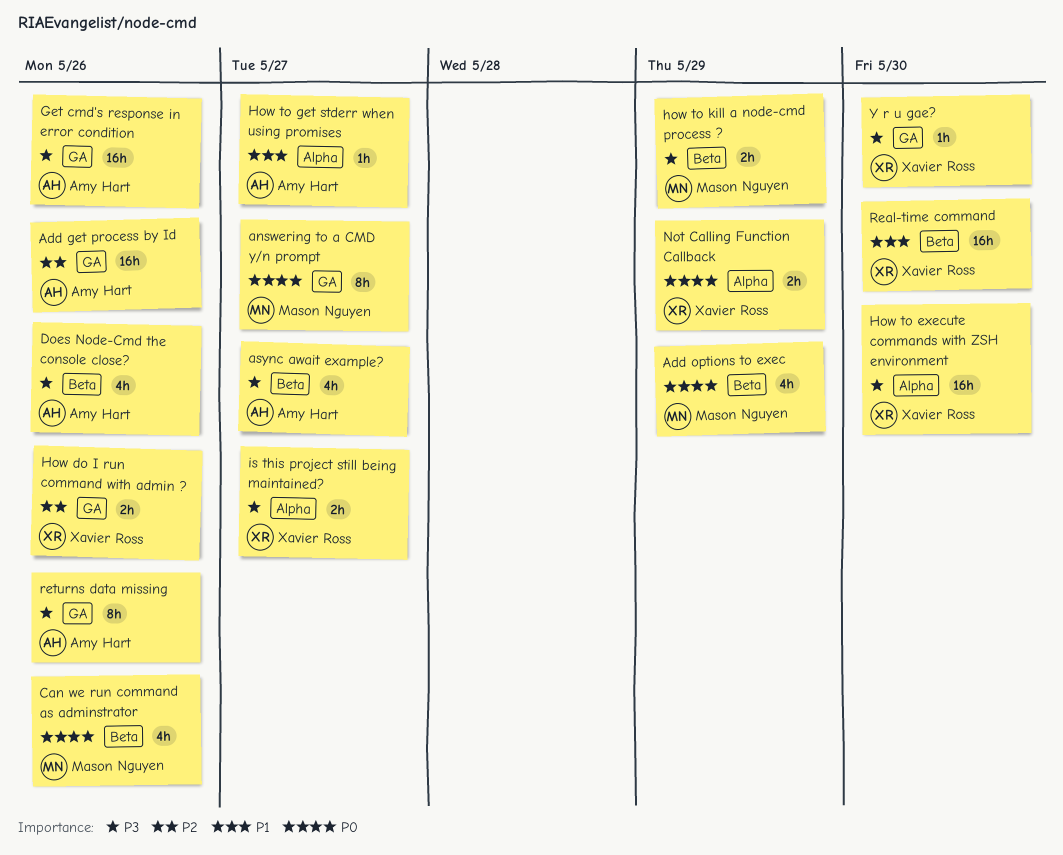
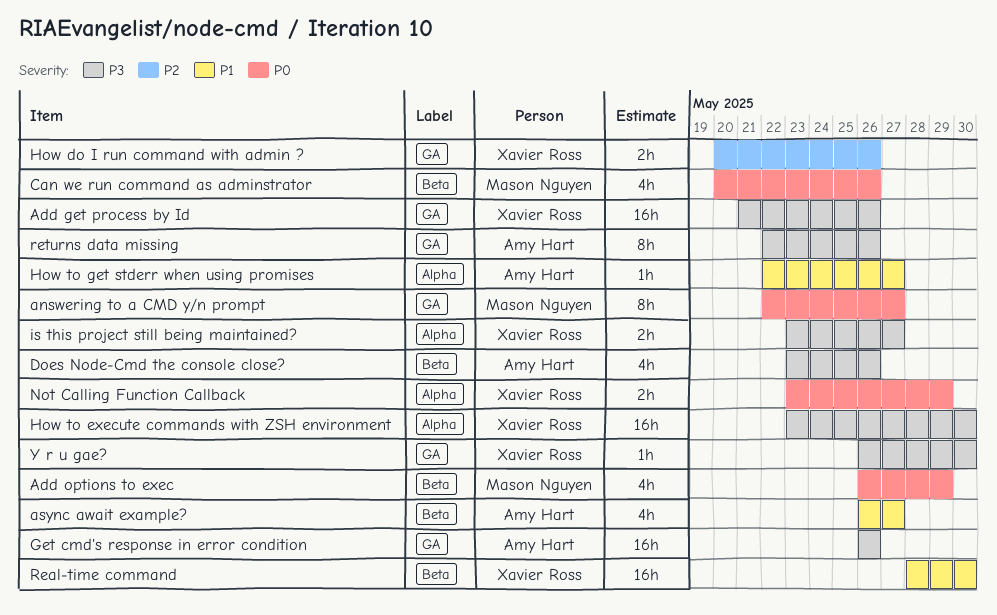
Add get process by Id, owner: Amy Hart -> Xavier Ross
Add get process by Id, priority: P2 -> P3
async await example?, priority: P3 -> P1
how to kill a node-cmd process ?: present -> none

